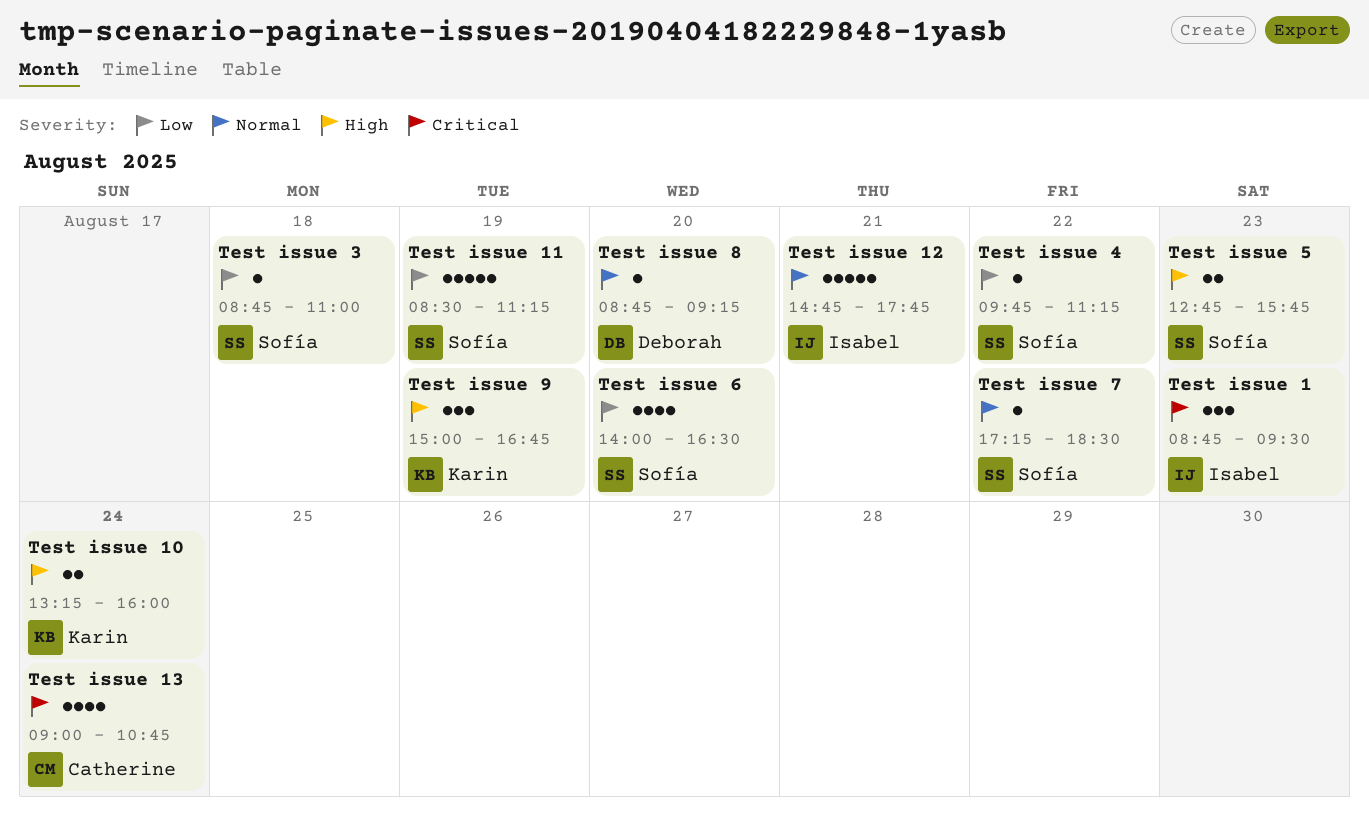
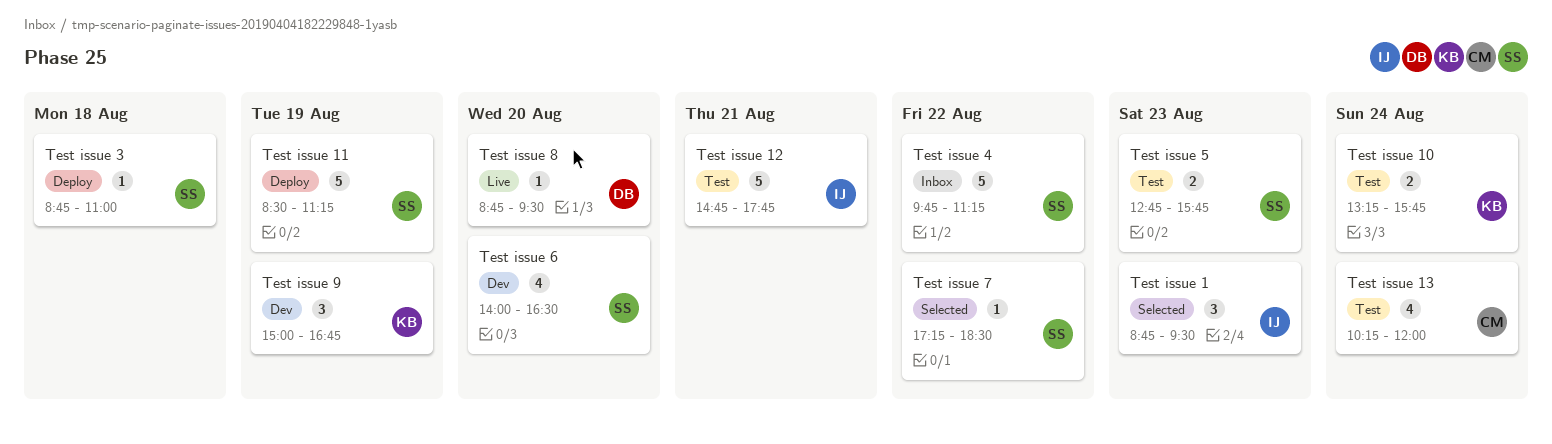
Test issue 10, ends: 16:00 -> 15:45
Test issue 13, begins: 09:00 -> 10:15
Test issue 13, ends: 10:45 -> 12:00
Test issue 4, estimate: 1 -> 5
Test issue 8, ends: 09:15 -> 09:30

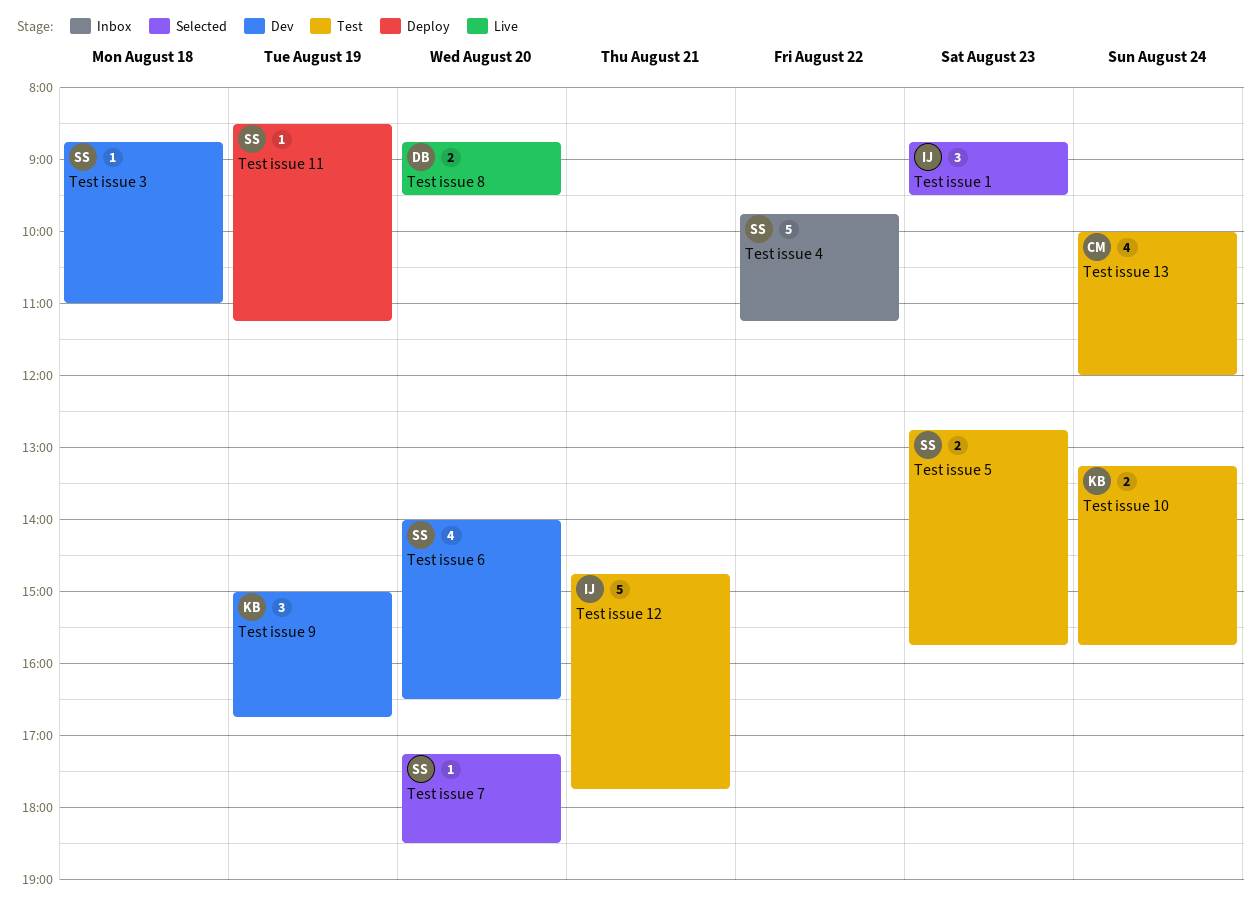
Test issue 11, estimate: 5 -> 1
Test issue 13, begins: 10:15 -> 10:00
Test issue 3, status: Deploy -> Dev
Test issue 7, day: Aug 22 -> Aug 20
Test issue 8, estimate: 1 -> 2

